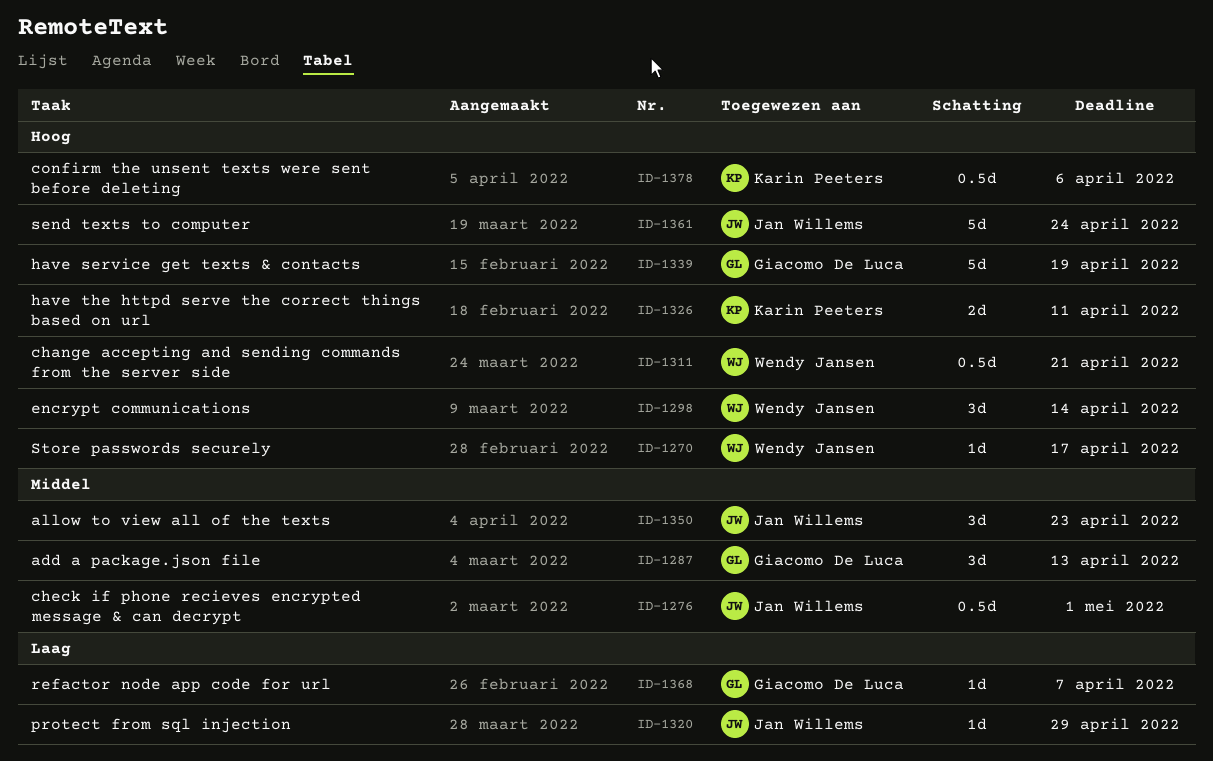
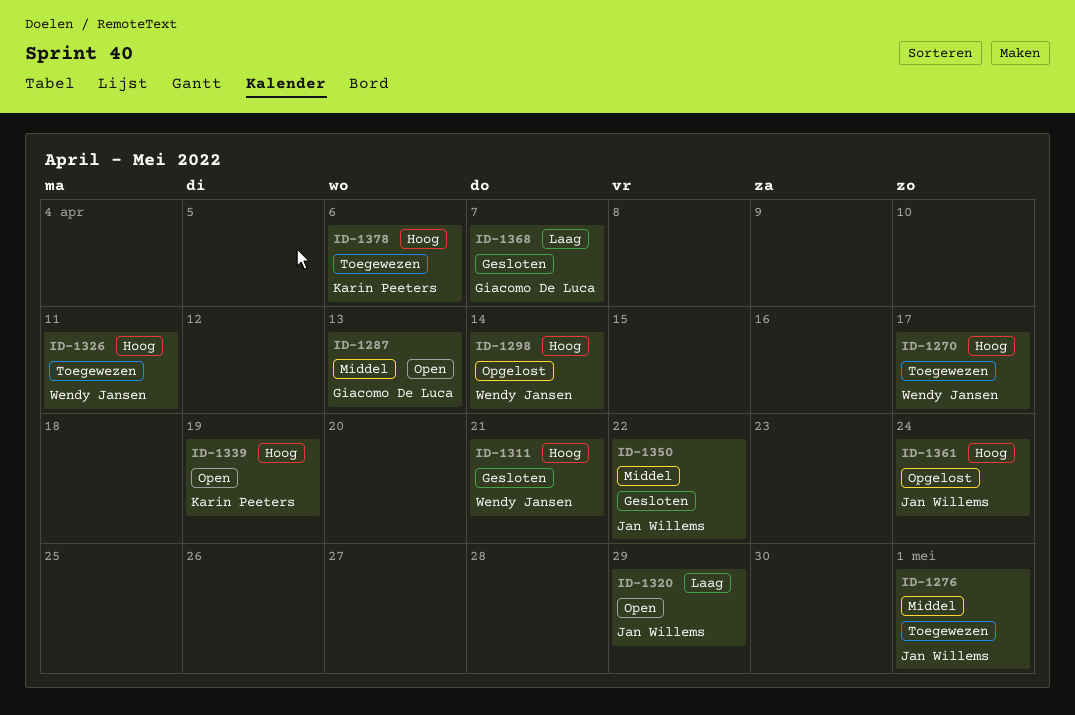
ID-1326, owner: Karin Peeters -> Wendy Jansen
ID-1339, owner: Giacomo De Luca -> Karin Peeters
ID-1350, due: Apr 23 -> Apr 22

